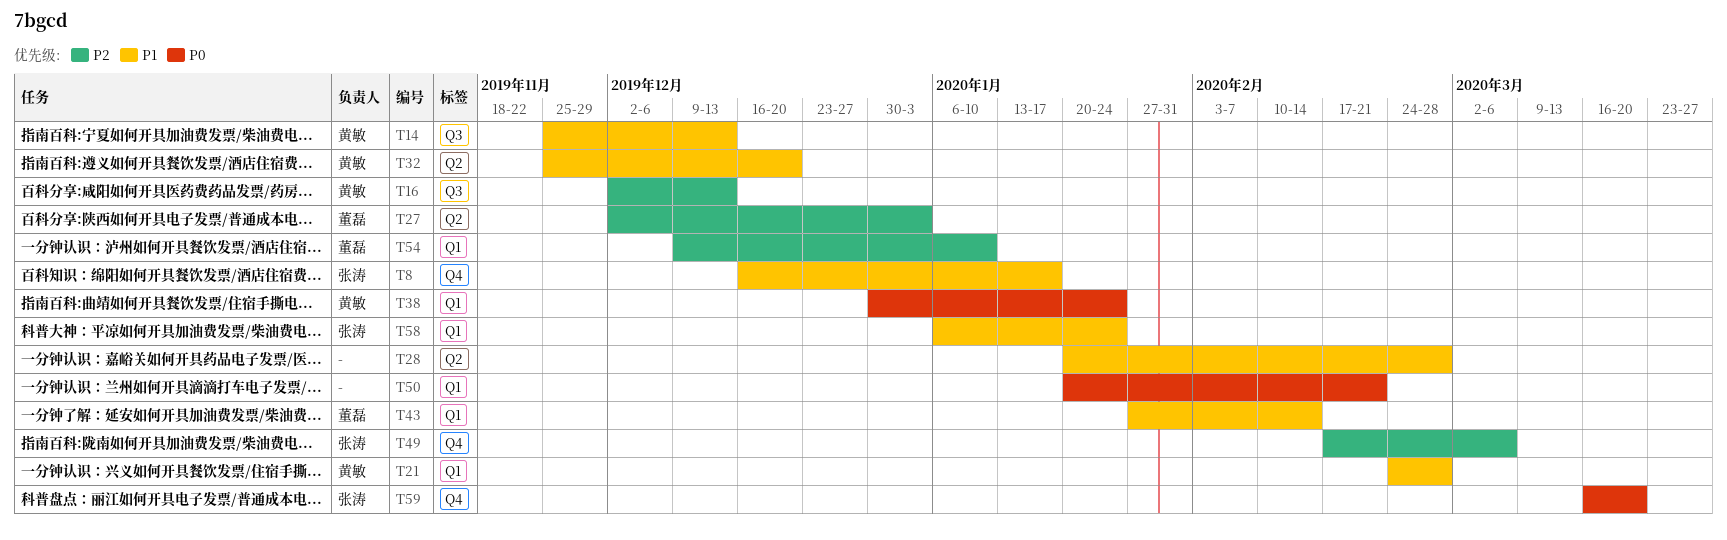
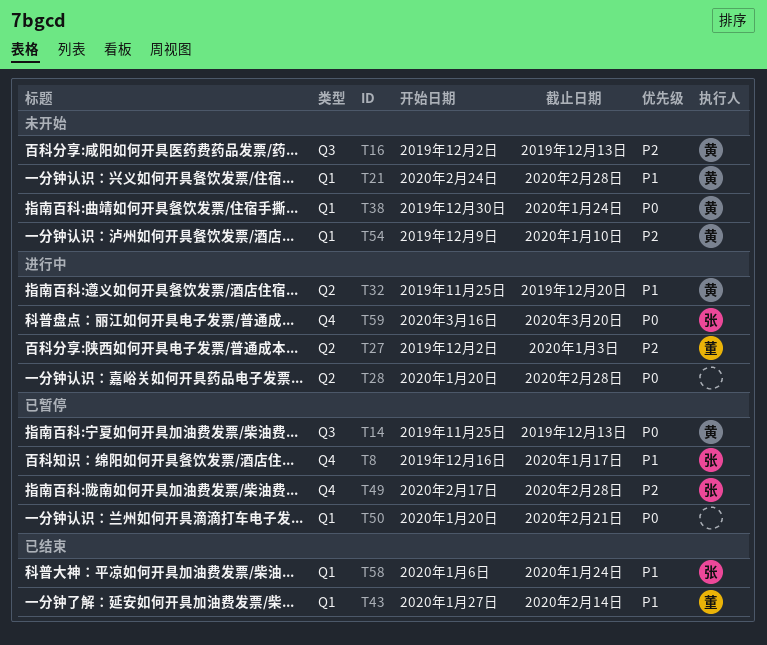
T14, priority: P1 -> P0
T28, priority: P1 -> P0
T49, due: Mar 6 -> Feb 28
T54, owner: 董磊 -> 黄敏

